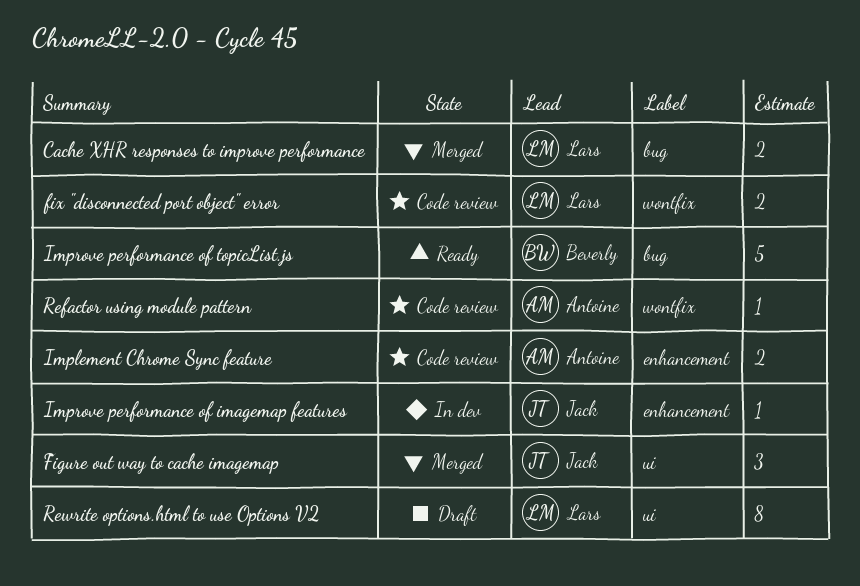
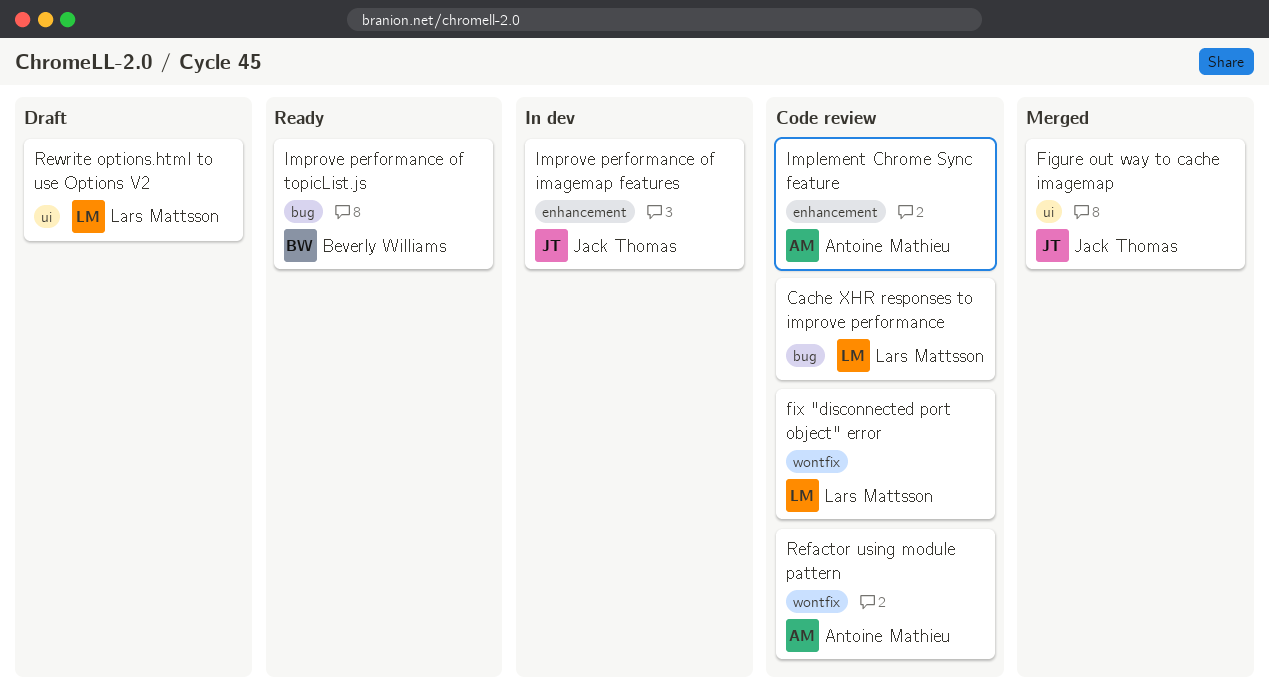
Cache XHR responses to improve performance, status: Merged -> Code review

